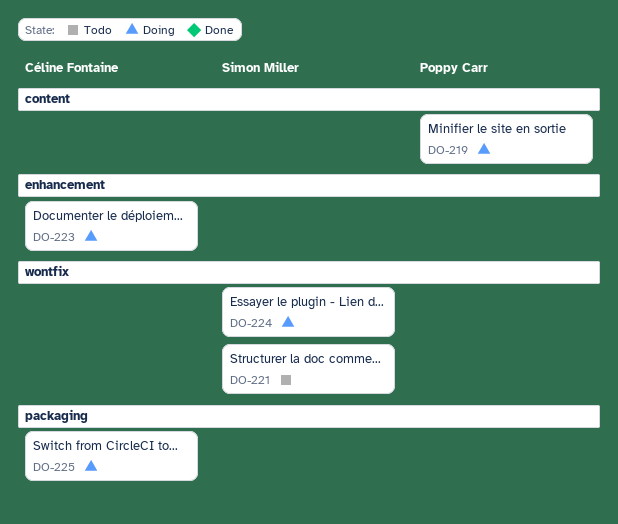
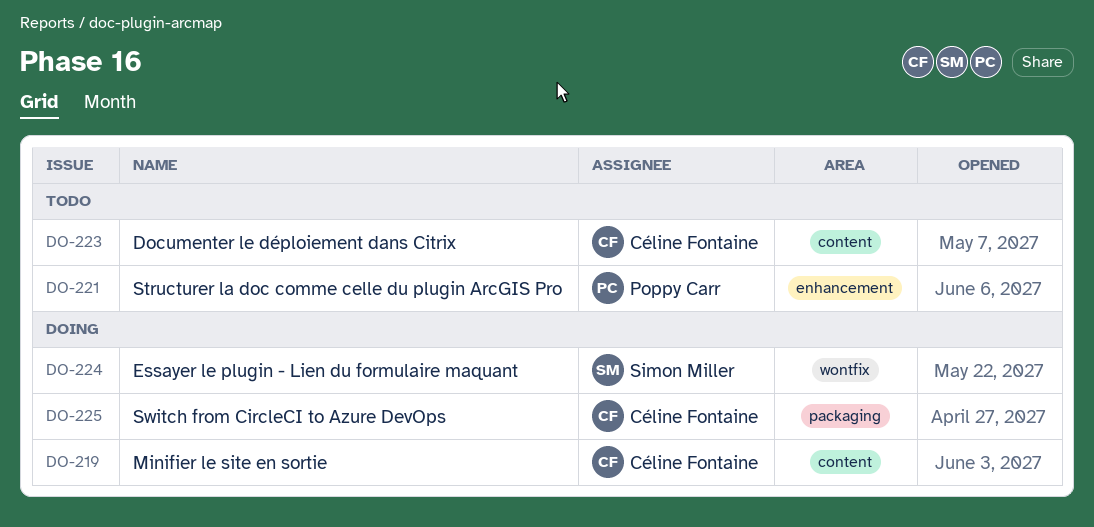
DO-219, owner: Poppy Carr -> Céline Fontaine
DO-221, owner: Simon Miller -> Poppy Carr
DO-221, label: wontfix -> enhancement
DO-223, status: Doing -> Todo
DO-223, label: enhancement -> content

